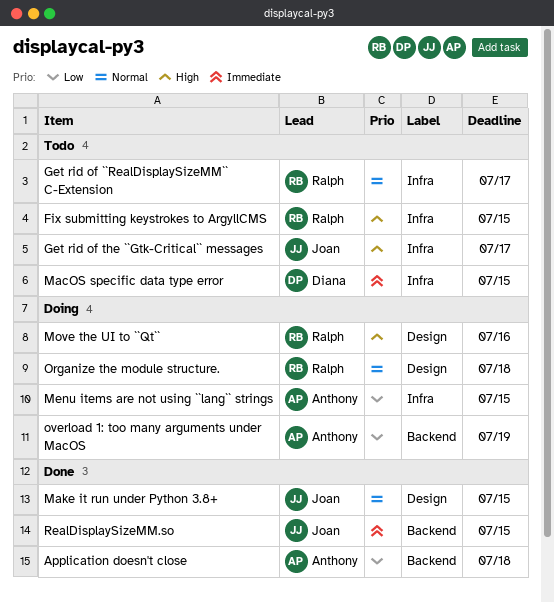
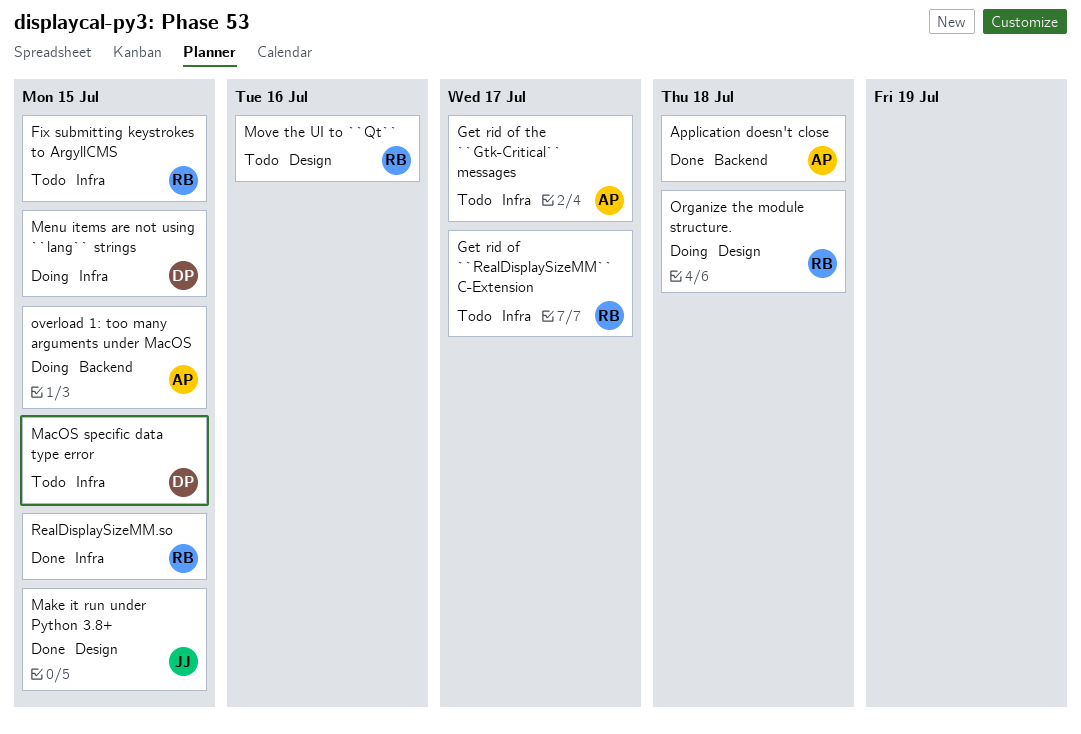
Get rid of the ``Gtk-Critical`` messages, owner: Joan -> Anthony
Menu items are not using ``lang`` strings, owner: Anthony -> Diana
Move the UI to ``Qt``, status: Doing -> Todo
overload 1: too many arguments under MacOS, due: Jul 19 -> Jul 15
RealDisplaySizeMM.so, owner: Joan -> Ralph
RealDisplaySizeMM.so, label: Backend -> Infra

